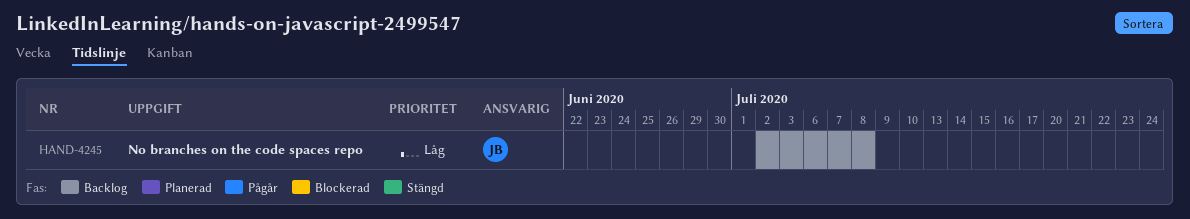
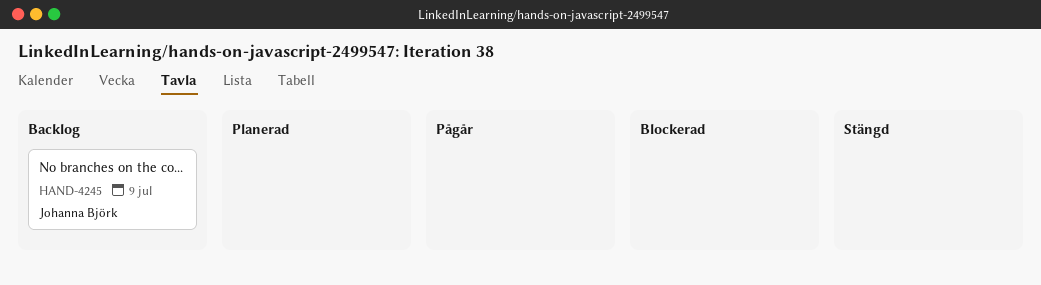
HAND-4245, due: Jul 8 -> Jul 9

